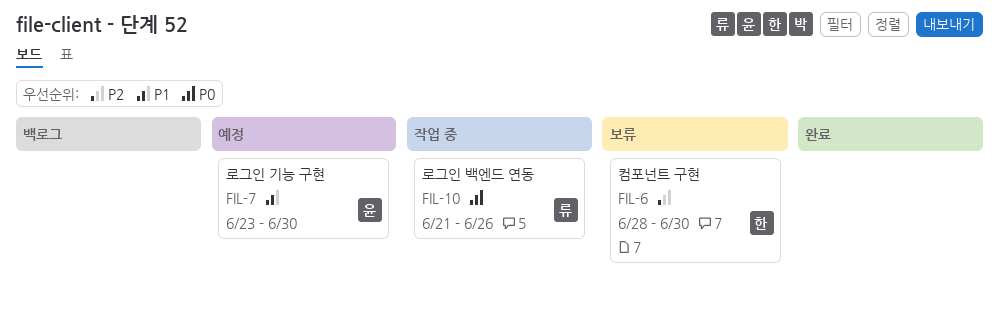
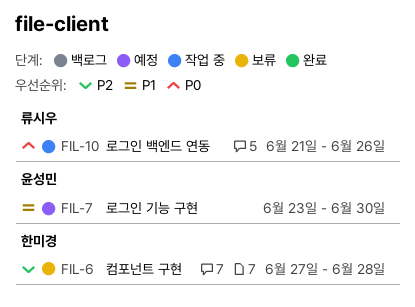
FIL-6, start: Jun 28 -> Jun 27
FIL-6, due: Jun 30 -> Jun 28

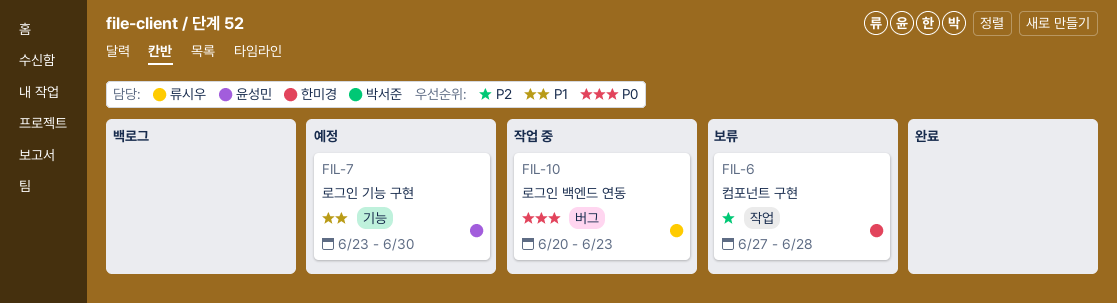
FIL-10, start: Jun 21 -> Jun 20
FIL-10, due: Jun 26 -> Jun 23

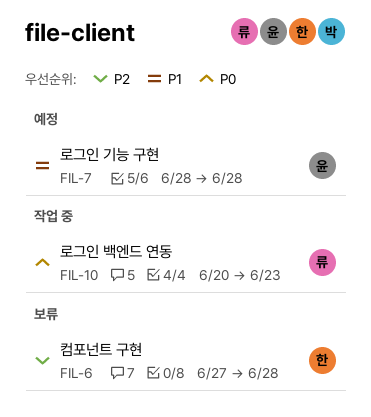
FIL-7, start: Jun 23 -> Jun 28
FIL-7, due: Jun 30 -> Jun 28

